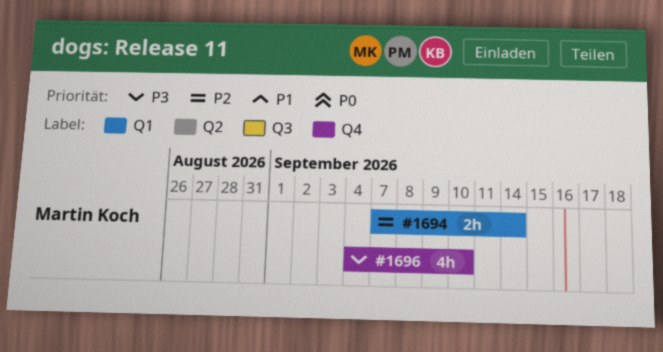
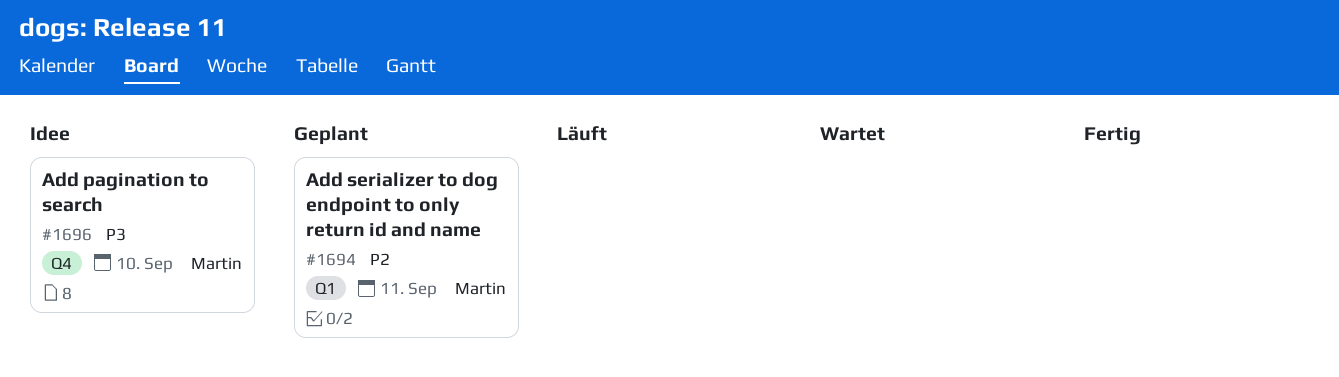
#1694, due: Sep 14 -> Sep 11

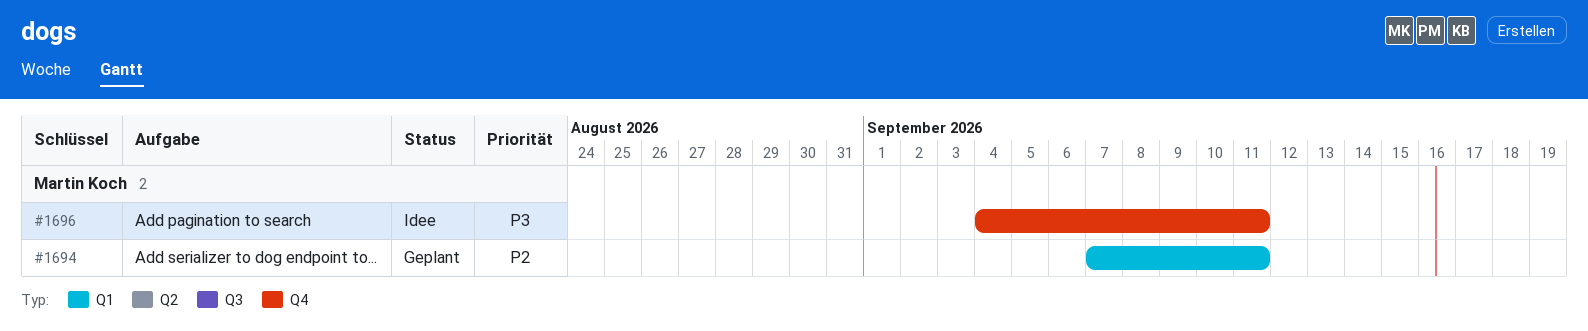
#1696, due: Sep 10 -> Sep 11

